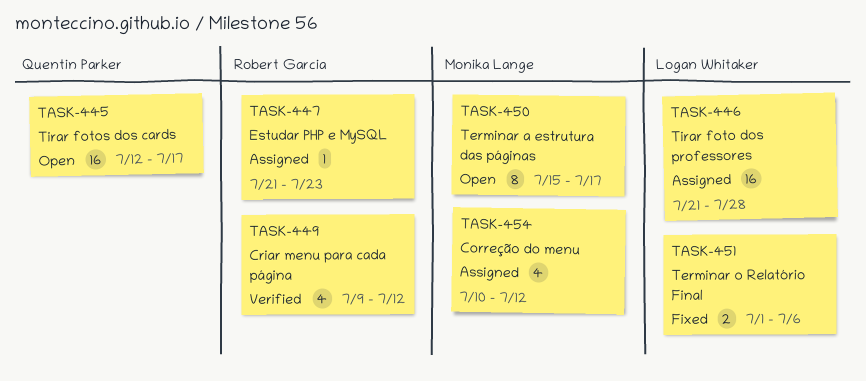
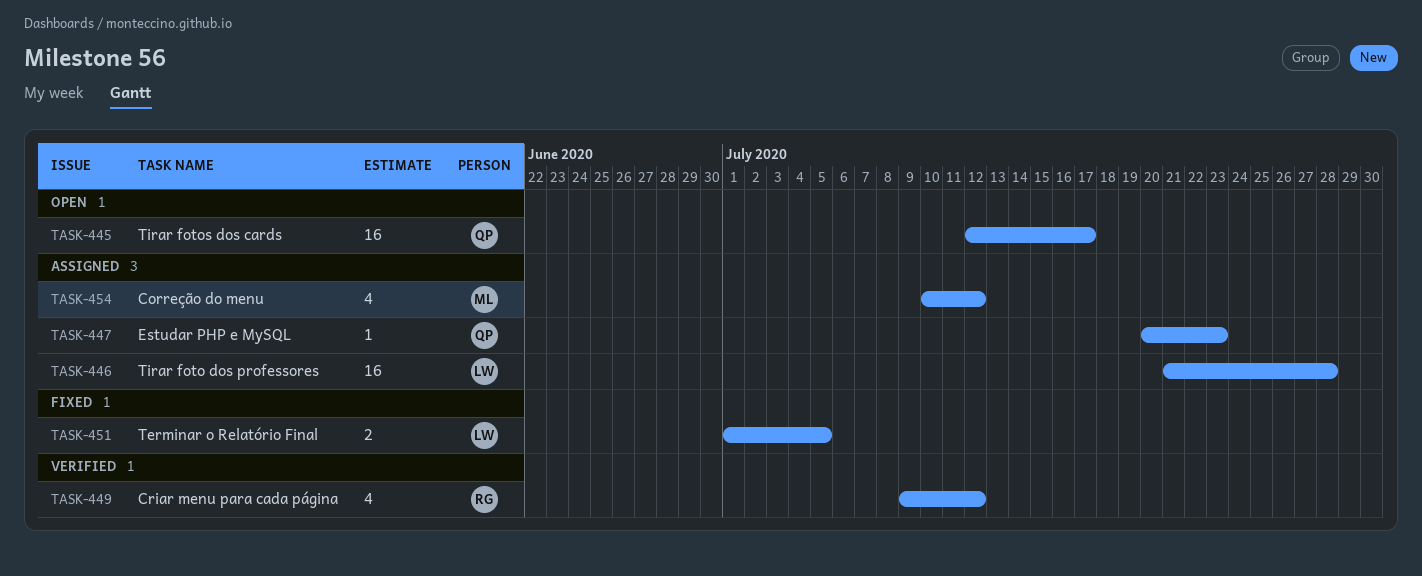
TASK-447, owner: Robert Garcia -> Quentin Parker
TASK-447, start: Jul 21 -> Jul 20
TASK-450: present -> none
TASK-451, due: Jul 6 -> Jul 5

